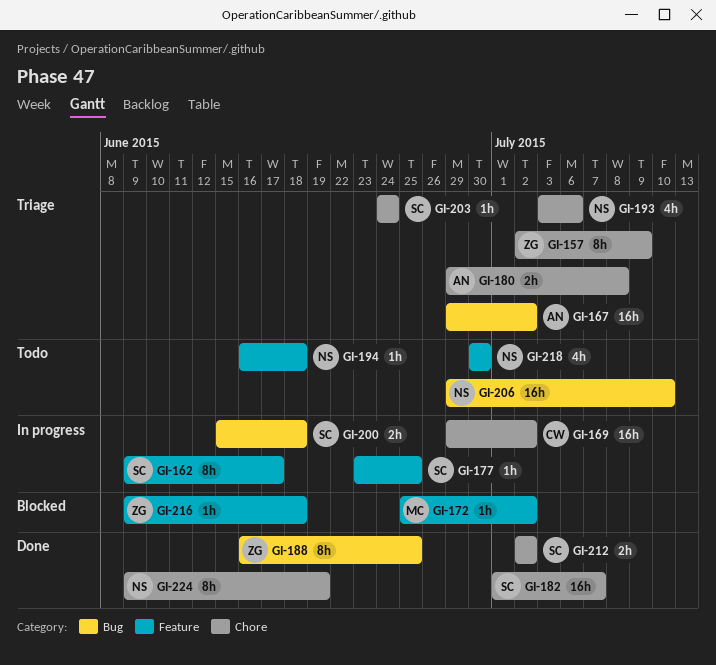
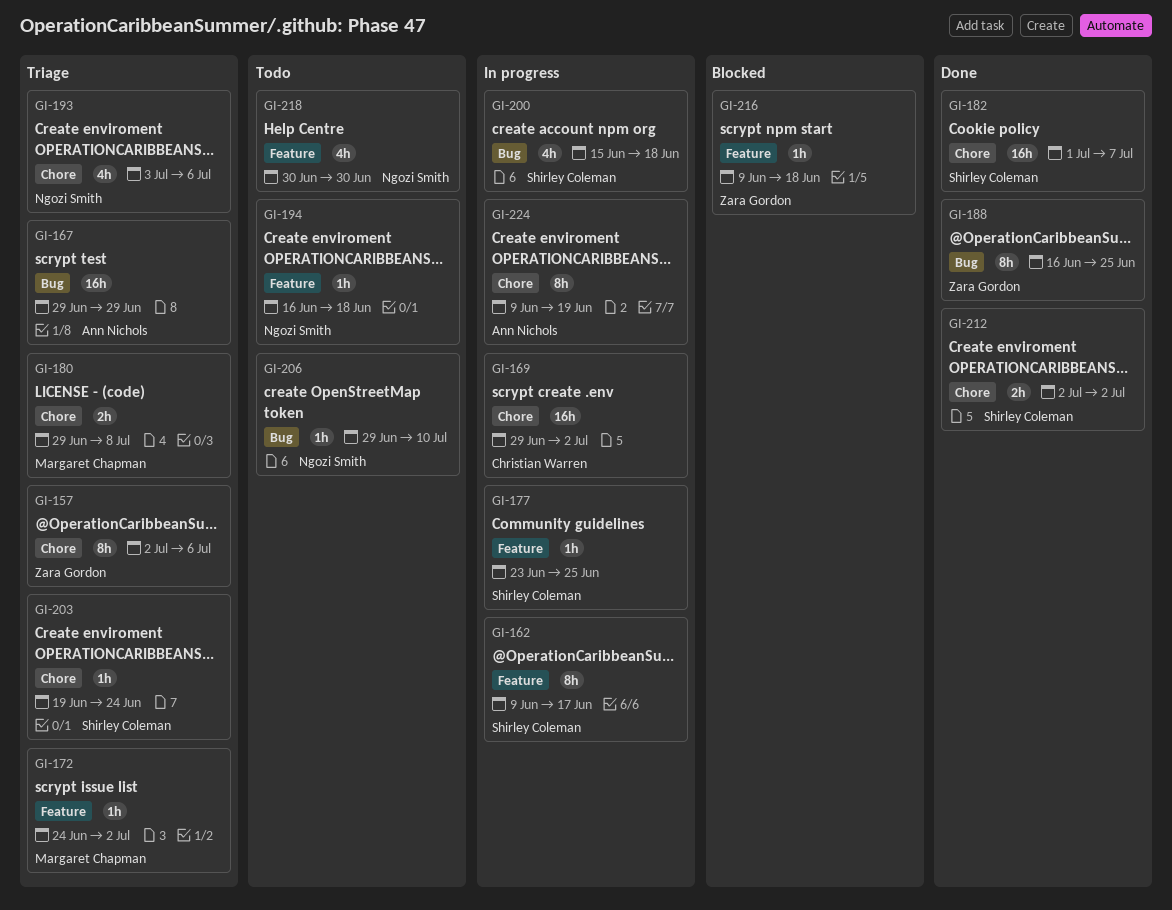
GI-157, due: Jul 9 -> Jul 6
GI-167, due: Jul 2 -> Jun 29
GI-172, status: Blocked -> Triage
GI-172, start: Jun 25 -> Jun 24
GI-180, owner: Ann Nichols -> Margaret Chapman
GI-200, estimate: 2h -> 4h
GI-203, start: Jun 24 -> Jun 19
GI-206, estimate: 16h -> 1h
GI-224, status: Done -> In progress
GI-224, owner: Ngozi Smith -> Ann Nichols

